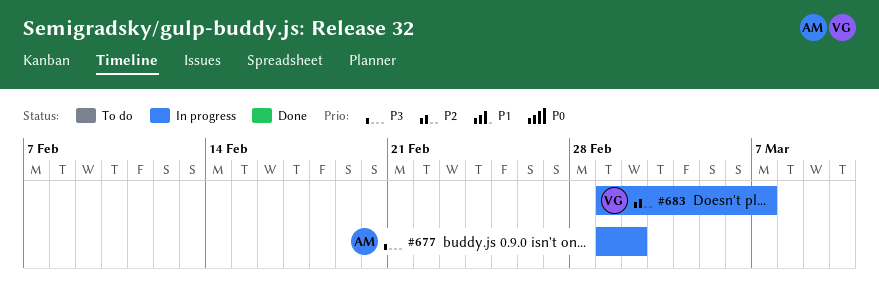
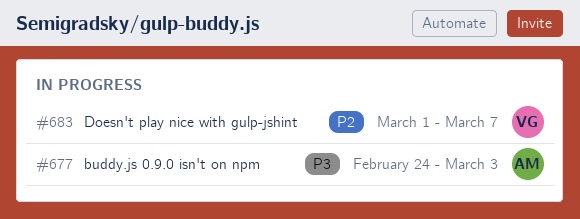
#677, start: Mar 1 -> Feb 24
#677, due: Mar 2 -> Mar 3

